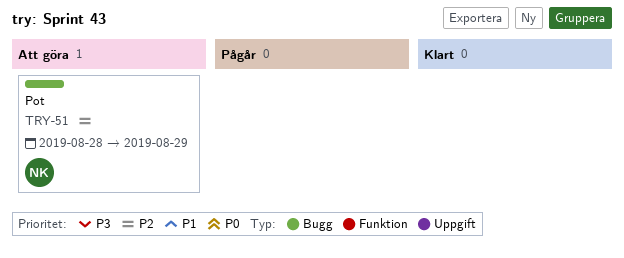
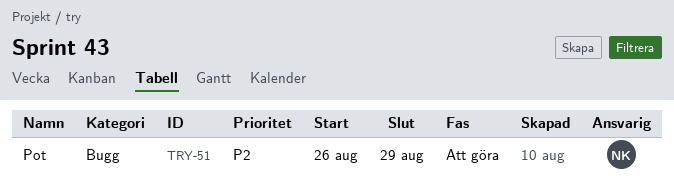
TRY-51, start: Aug 28 -> Aug 26

